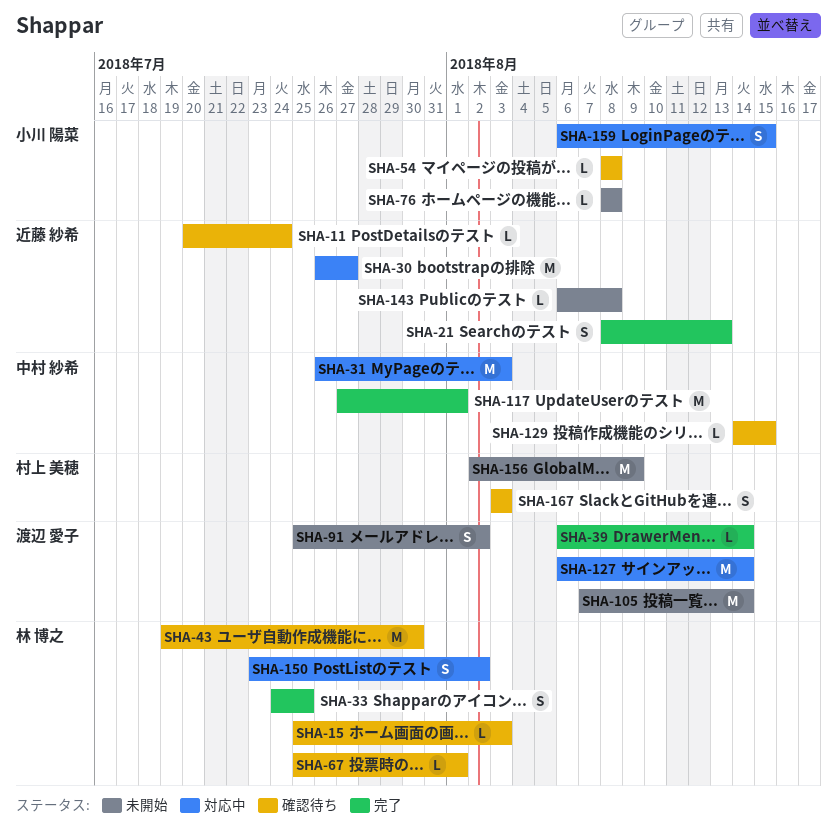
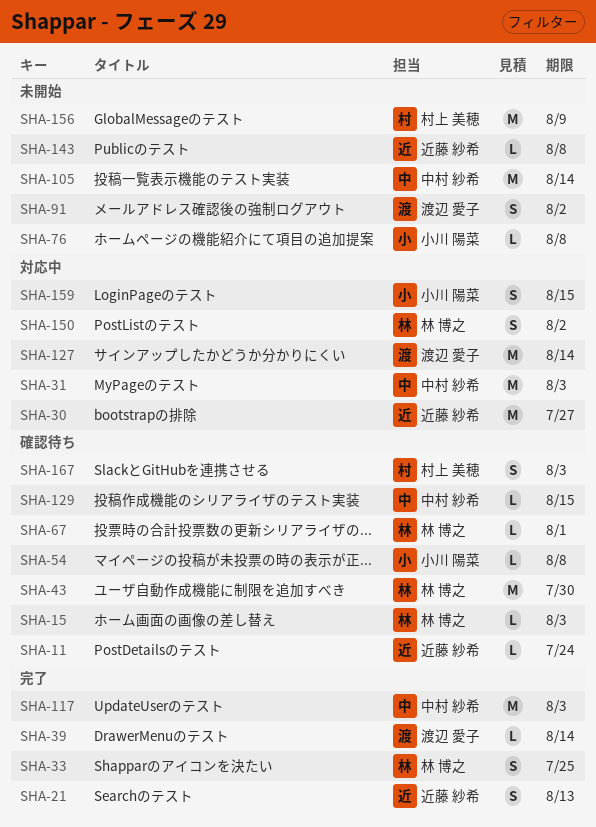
SHA-105, owner: 渡辺 愛子 -> 中村 紗希
SHA-117, due: Aug 1 -> Aug 3

